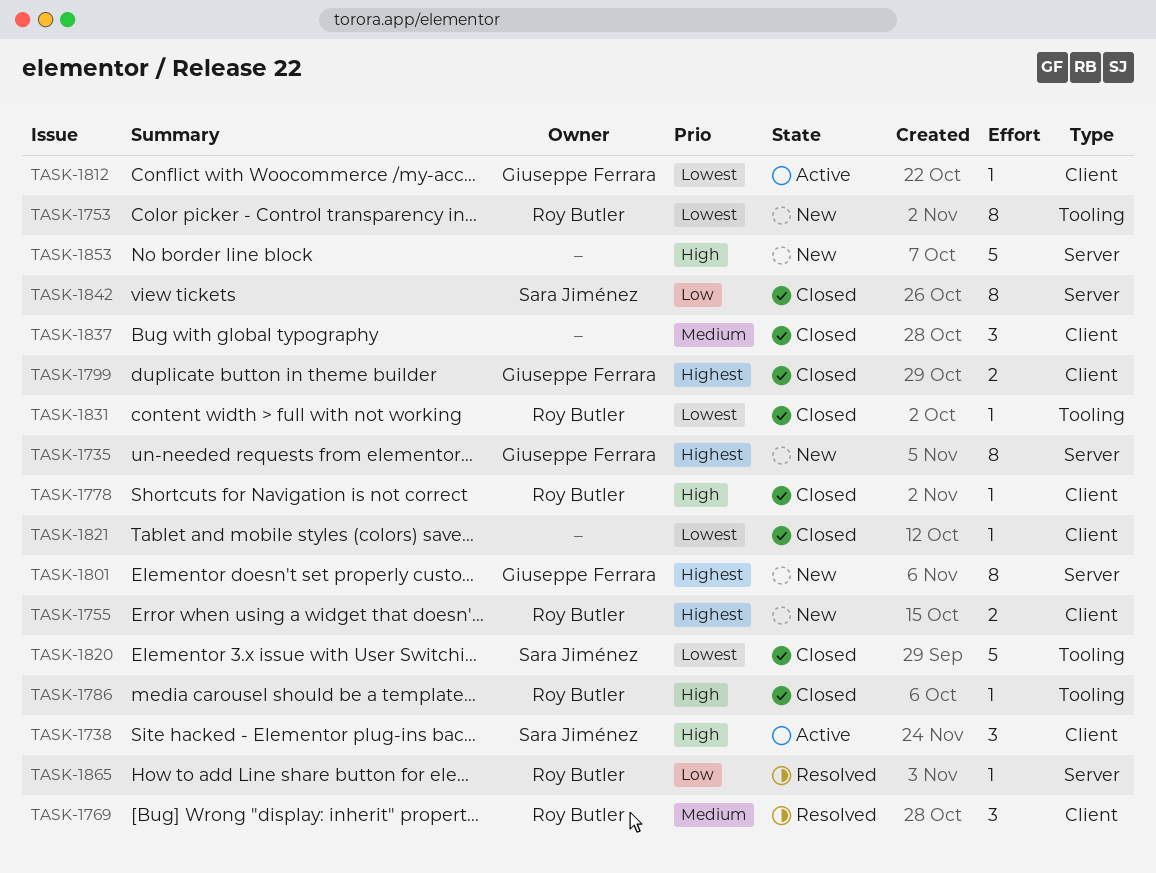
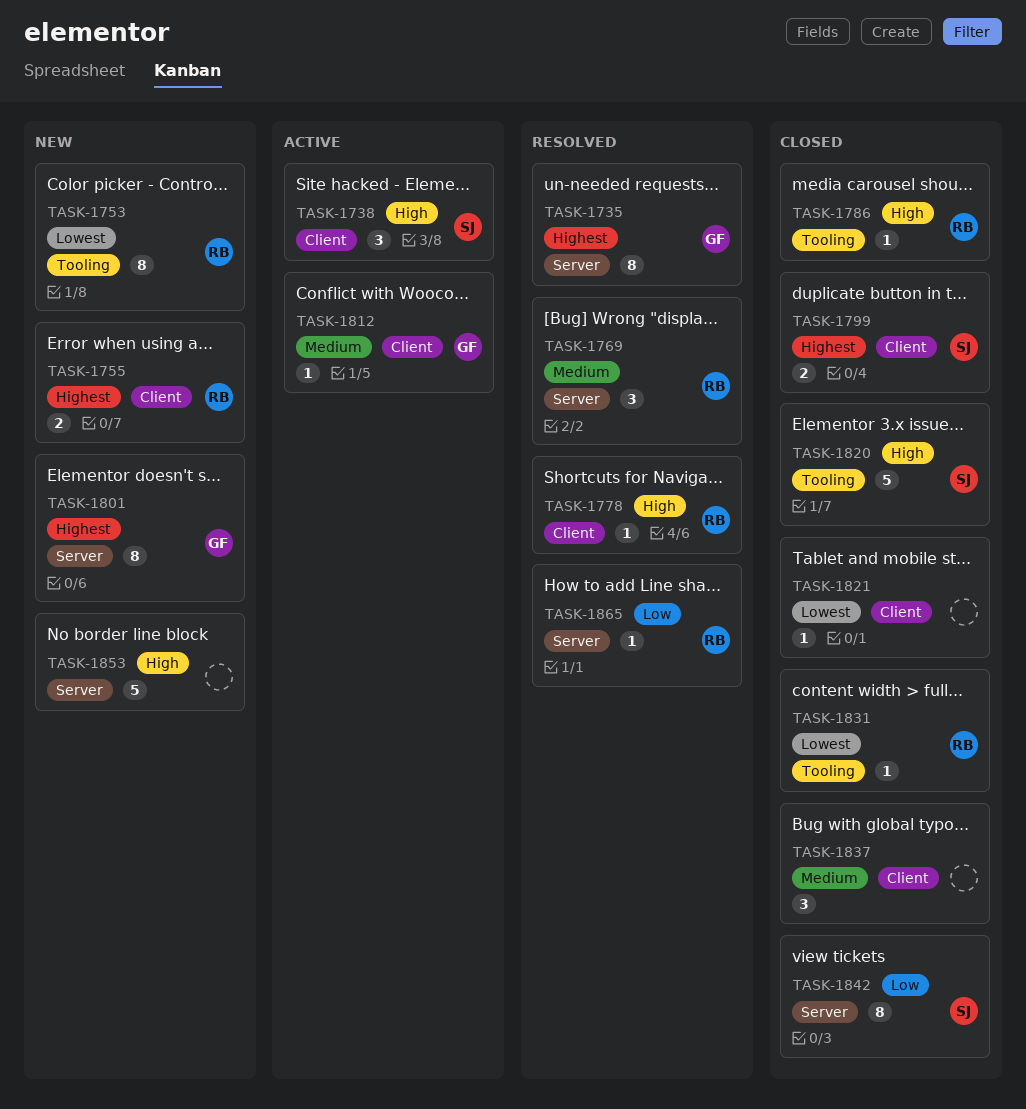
TASK-1735, status: New -> Resolved
TASK-1769, label: Client -> Server
TASK-1778, status: Closed -> Resolved
TASK-1799, owner: Giuseppe Ferrara -> Sara Jiménez
TASK-1812, priority: Lowest -> Medium
TASK-1820, priority: Lowest -> High

